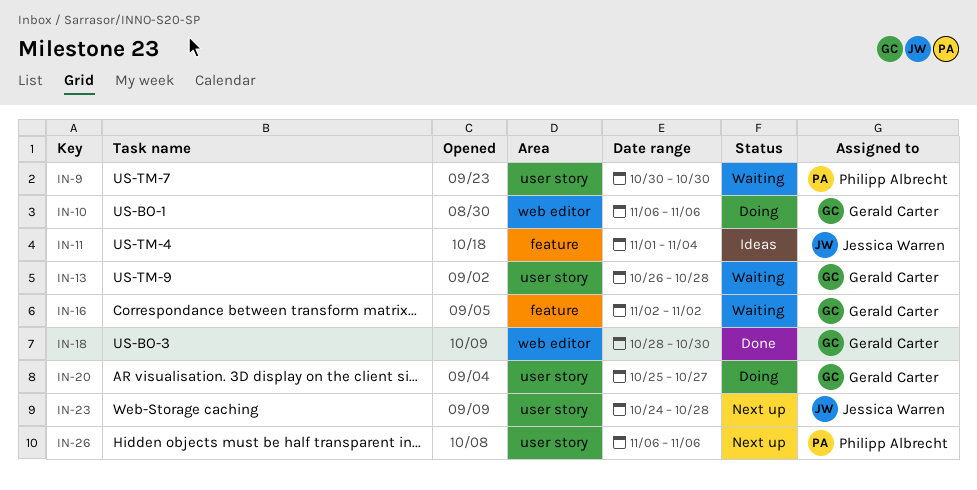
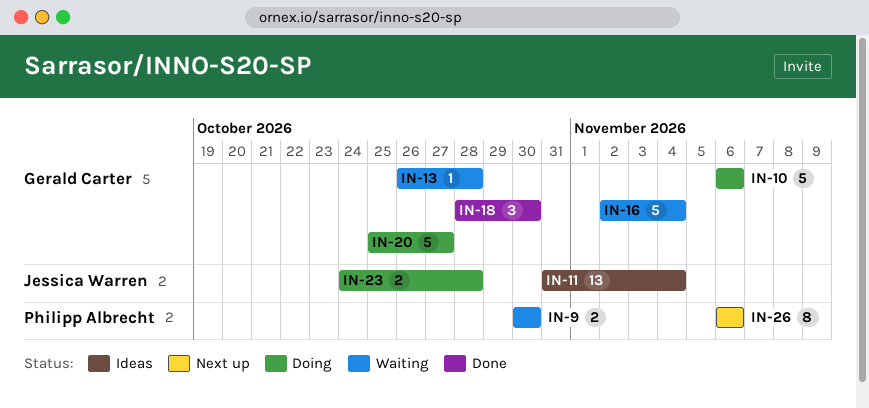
IN-11, start: Nov 1 -> Oct 31
IN-16, due: Nov 2 -> Nov 4
IN-23, status: Next up -> Doing

